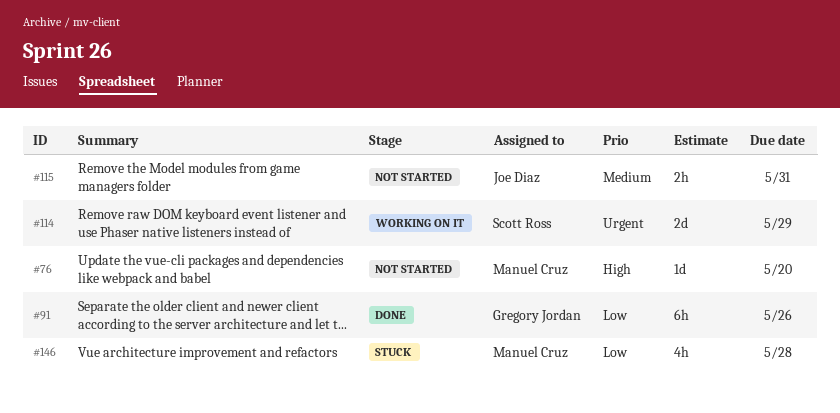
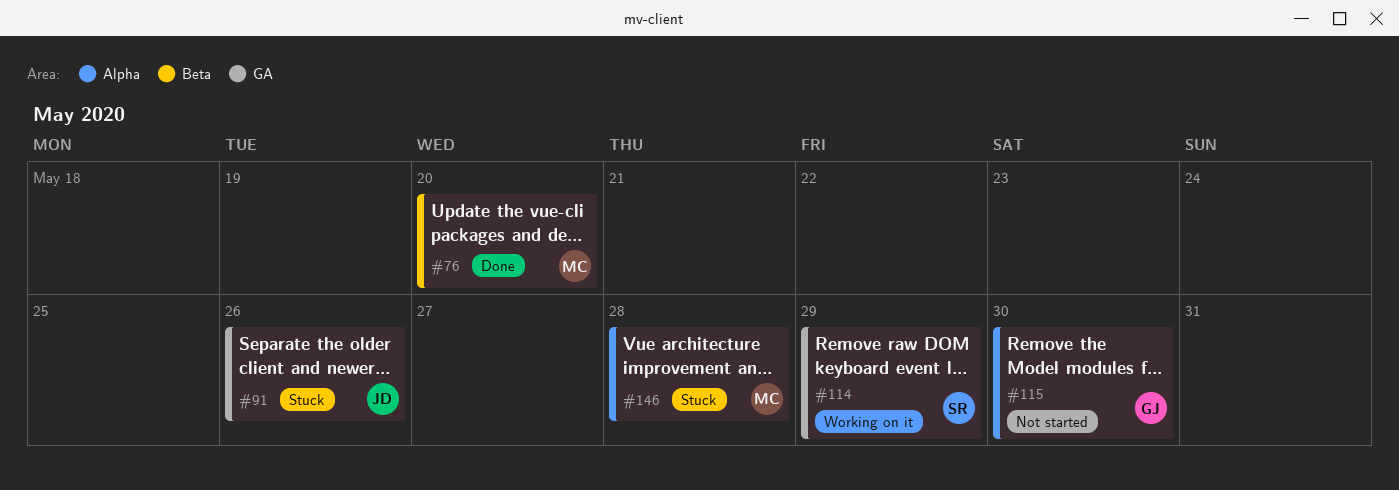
#76, status: Not started -> Done
#91, status: Done -> Stuck
#91, owner: Gregory Jordan -> Joe Diaz
#115, owner: Joe Diaz -> Gregory Jordan
#115, due: May 31 -> May 30

